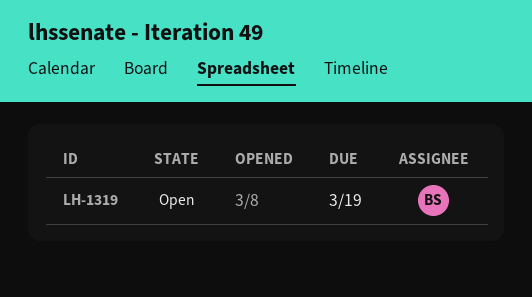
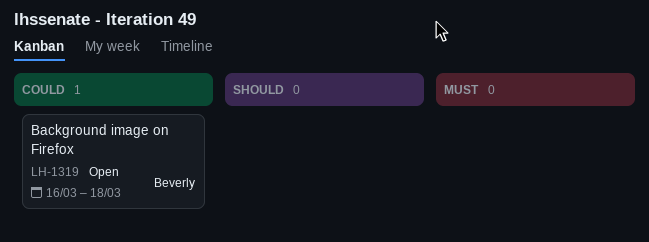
LH-1319, due: Mar 19 -> Mar 18

